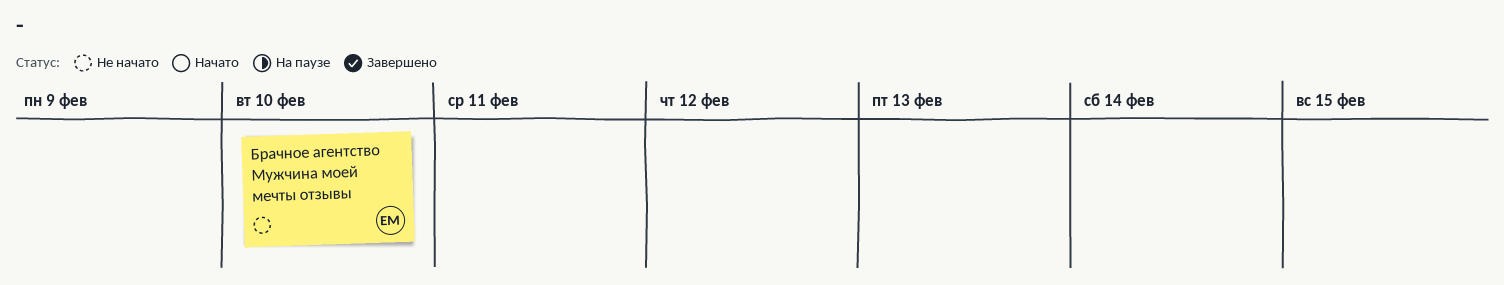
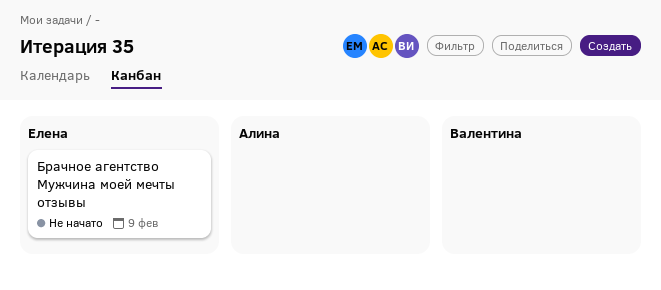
Брачное агентство Мужчина моей мечты отзывы, due: Feb 10 -> Feb 9

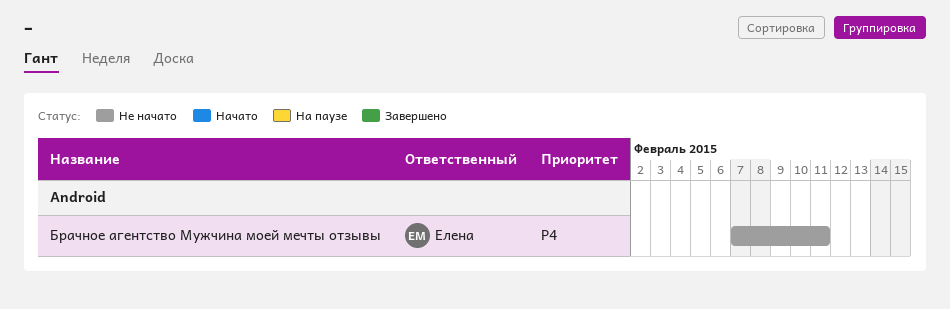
Брачное агентство Мужчина моей мечты отзывы, due: Feb 9 -> Feb 11

